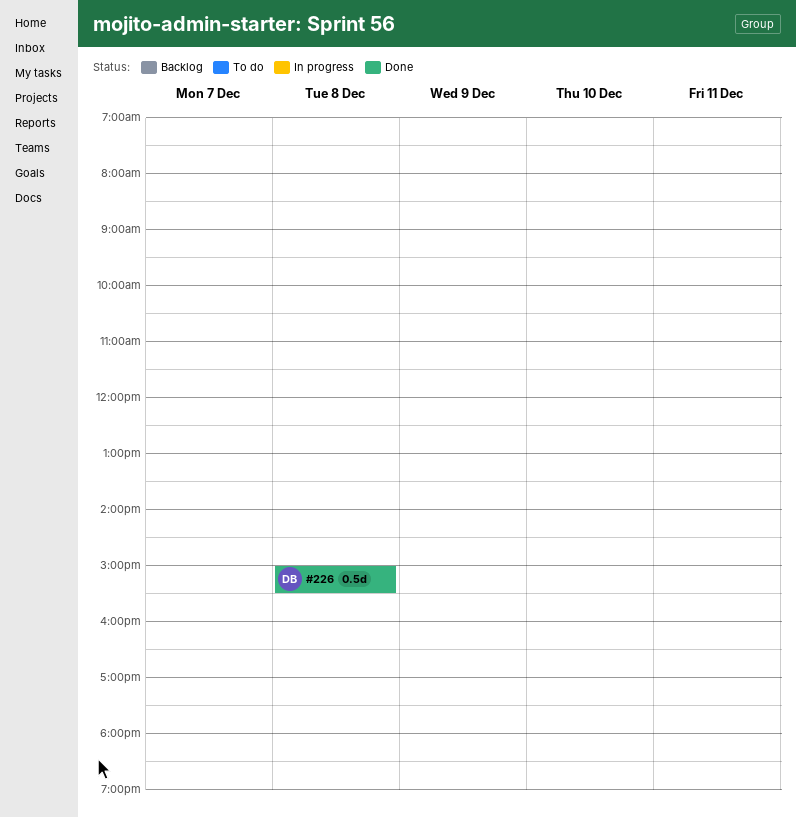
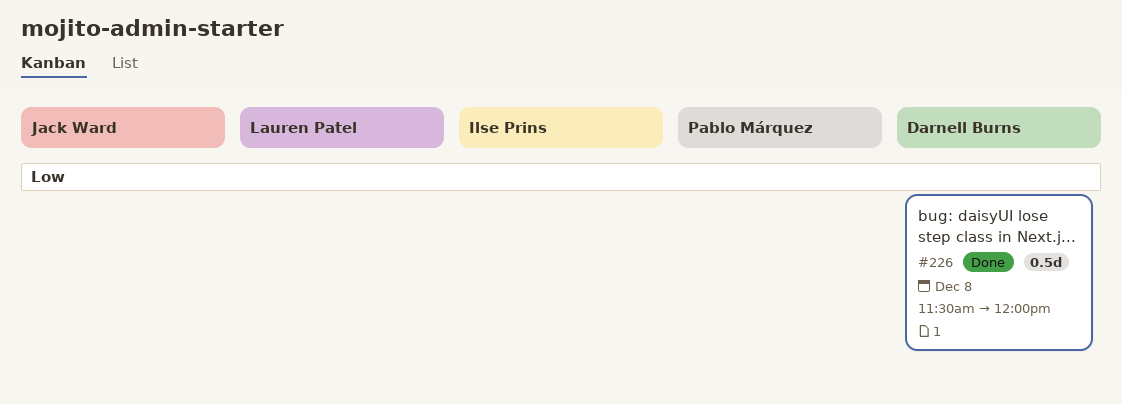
#226, begins: 15:00 -> 11:30
#226, ends: 15:30 -> 12:00

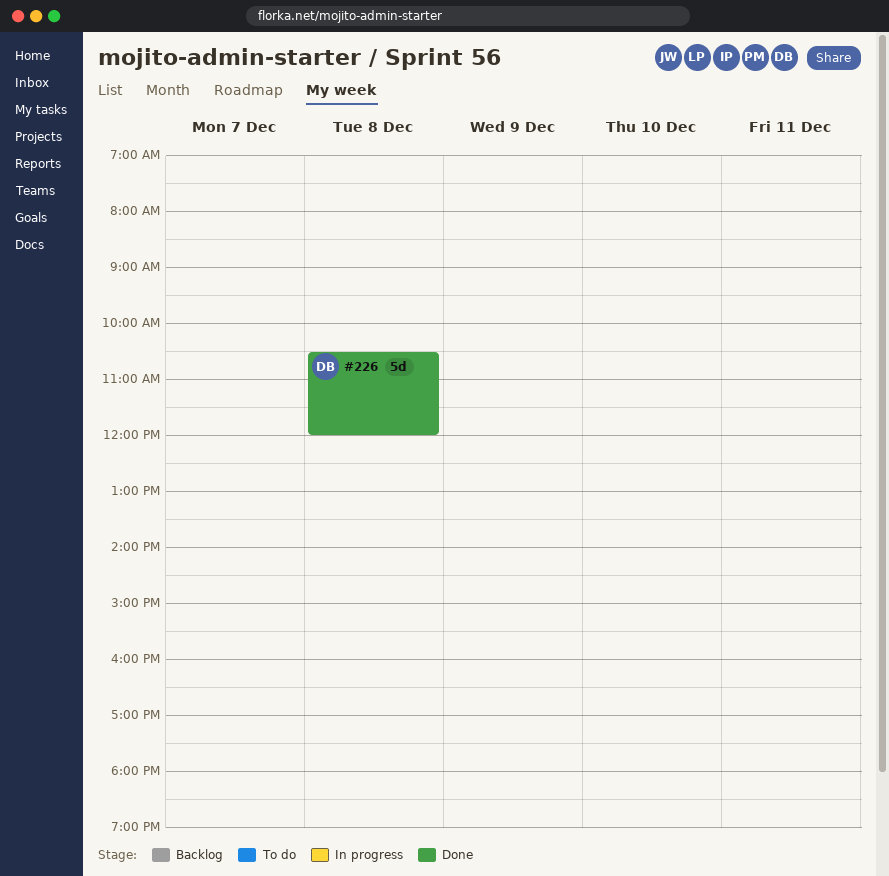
#226, estimate: 0.5d -> 5d
#226, begins: 11:30 -> 10:30

